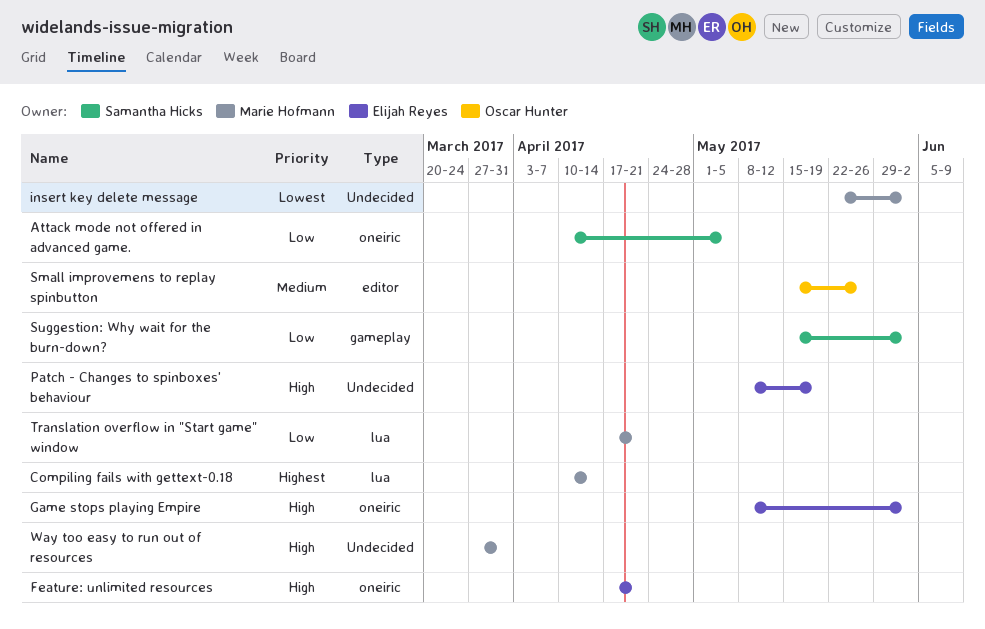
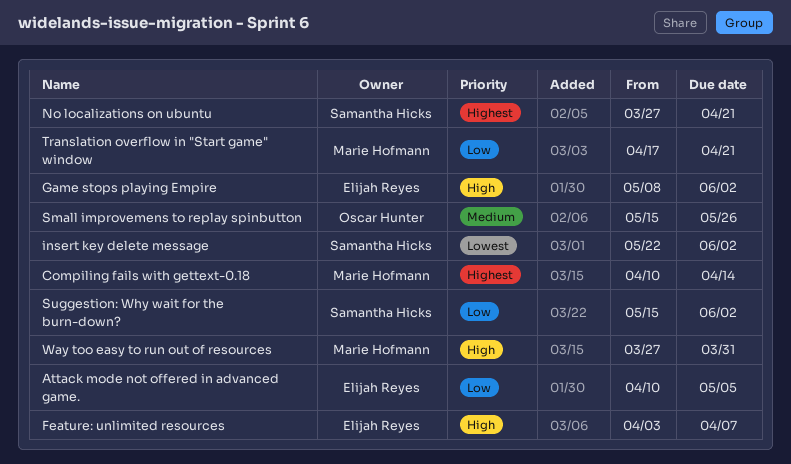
Attack mode not offered in advanced game., owner: Samantha Hicks -> Elijah Reyes
Feature: unlimited resources, start: Apr 17 -> Apr 3
Feature: unlimited resources, due: Apr 21 -> Apr 7
insert key delete message, owner: Marie Hofmann -> Samantha Hicks
No localizations on ubuntu: none -> present
Patch - Changes to spinboxes' behaviour: present -> none

